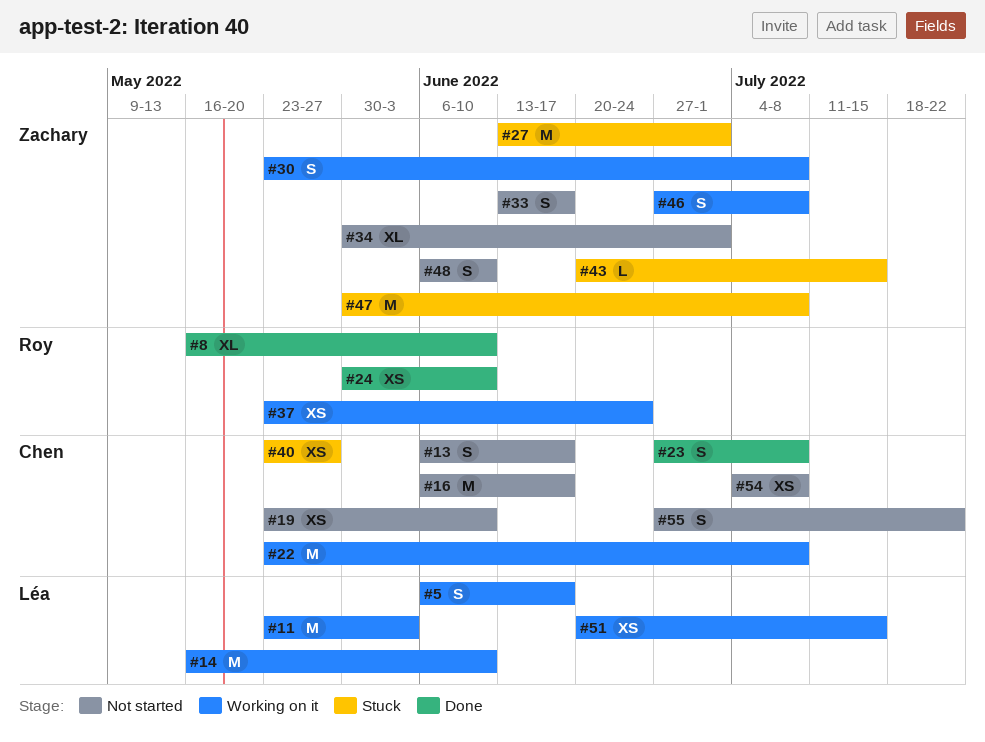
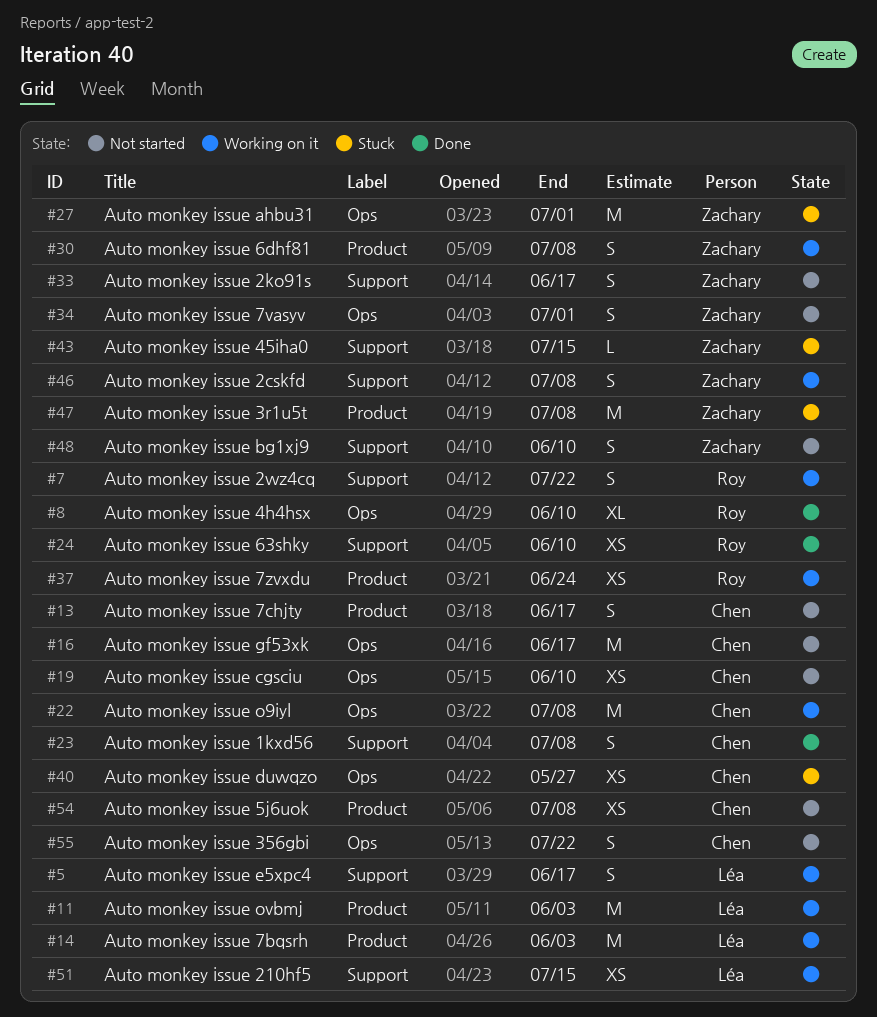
#7: none -> present
#14, due: Jun 10 -> Jun 3
#34, estimate: XL -> S

